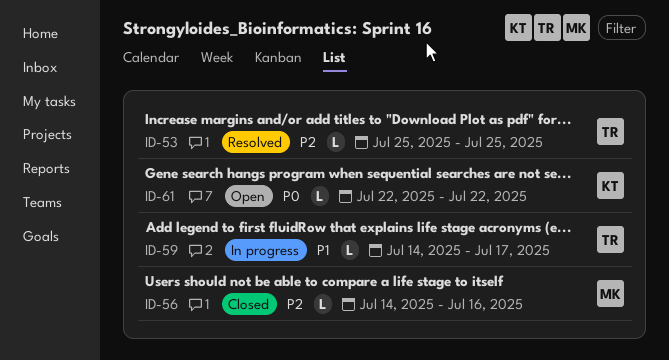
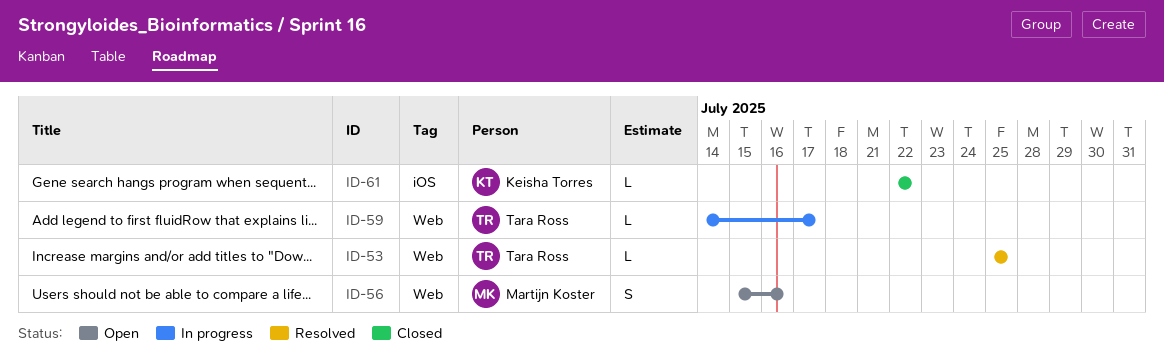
ID-56, status: Closed -> Open
ID-56, estimate: L -> S
ID-56, start: Jul 14 -> Jul 15
ID-61, status: Open -> Closed

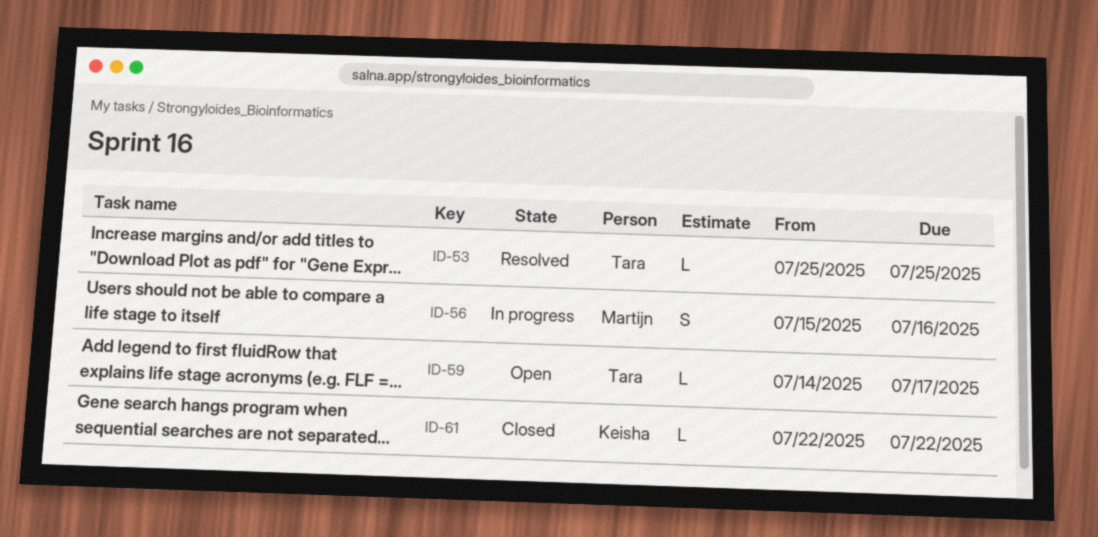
ID-56, status: Open -> In progress
ID-59, status: In progress -> Open

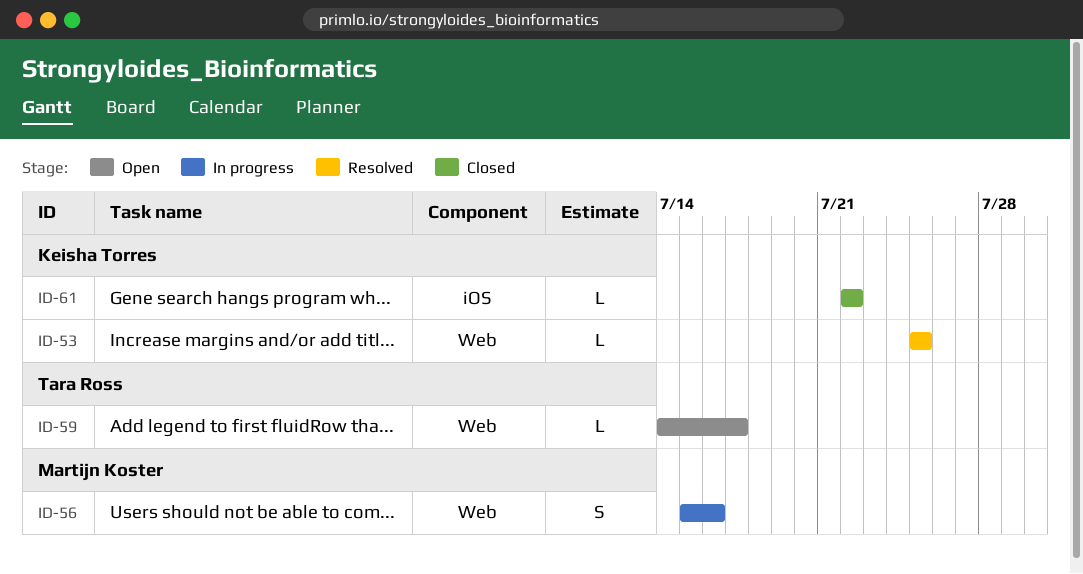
ID-53, owner: Tara Ross -> Keisha Torres

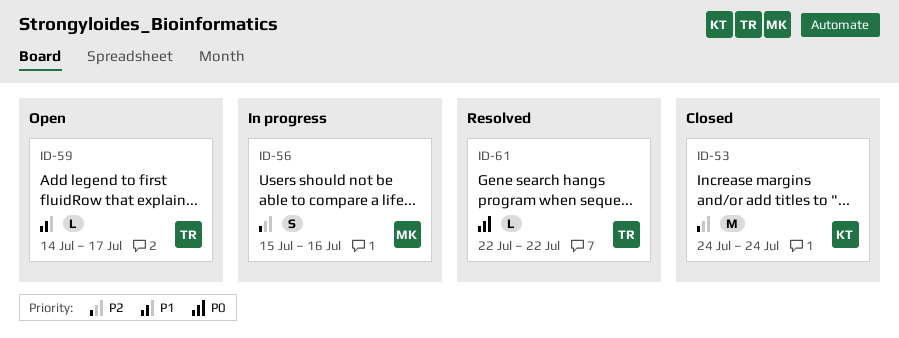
ID-53, status: Resolved -> Closed
ID-53, estimate: L -> M
ID-53, start: Jul 25 -> Jul 24
ID-53, due: Jul 25 -> Jul 24
ID-61, status: Closed -> Resolved
ID-61, owner: Keisha Torres -> Tara Ross

